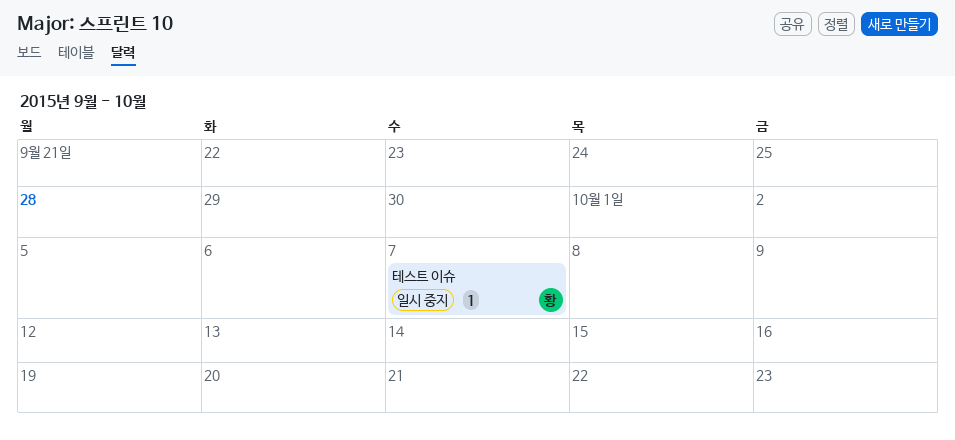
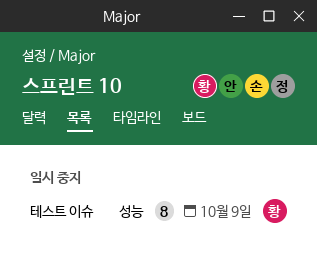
테스트 이슈, estimate: 1 -> 8
테스트 이슈, due: Oct 7 -> Oct 9

